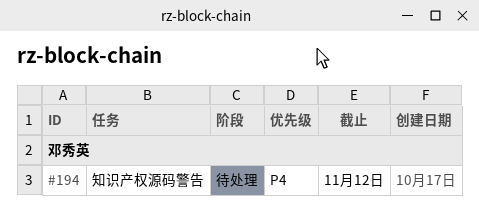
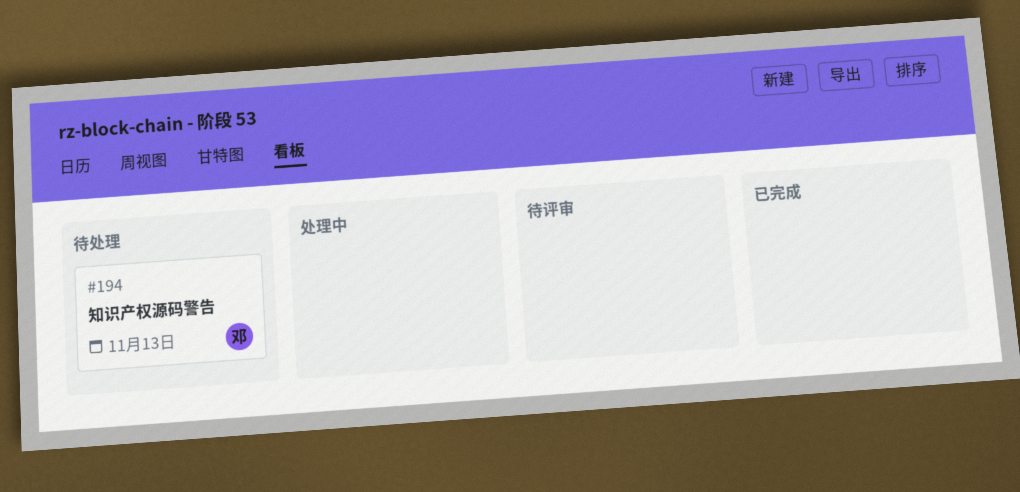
#194, due: Nov 12 -> Nov 13

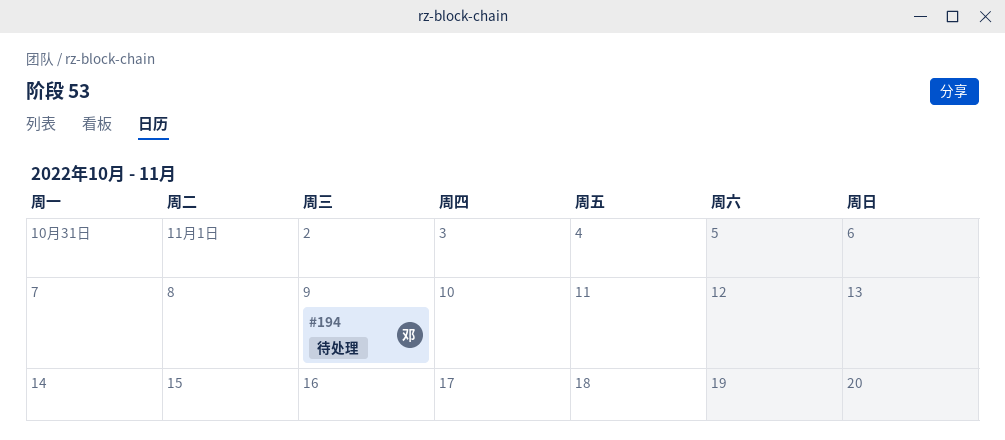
#194, due: Nov 13 -> Nov 9

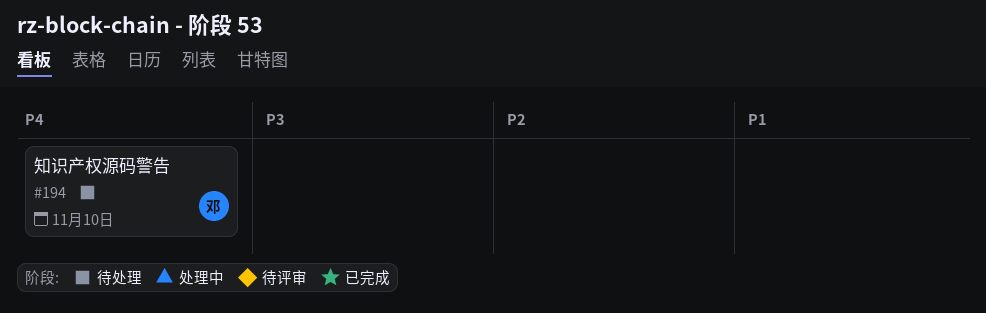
#194, due: Nov 9 -> Nov 10

